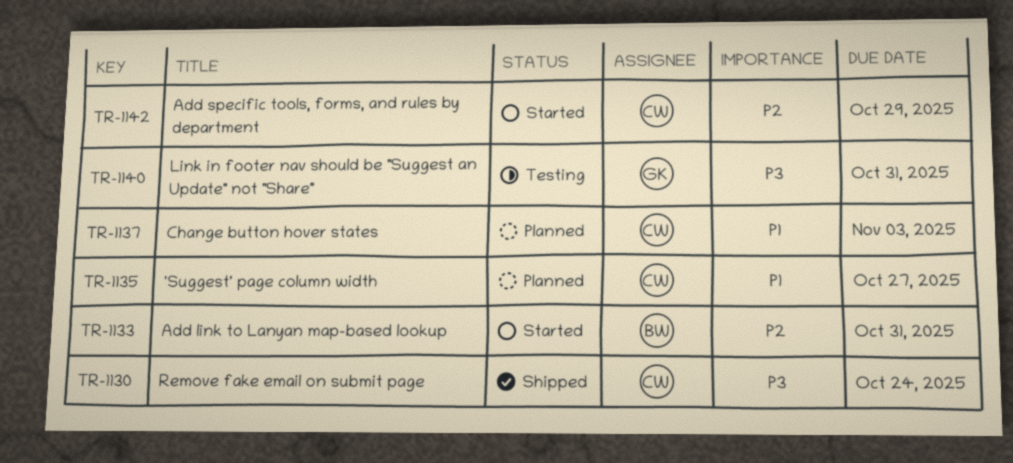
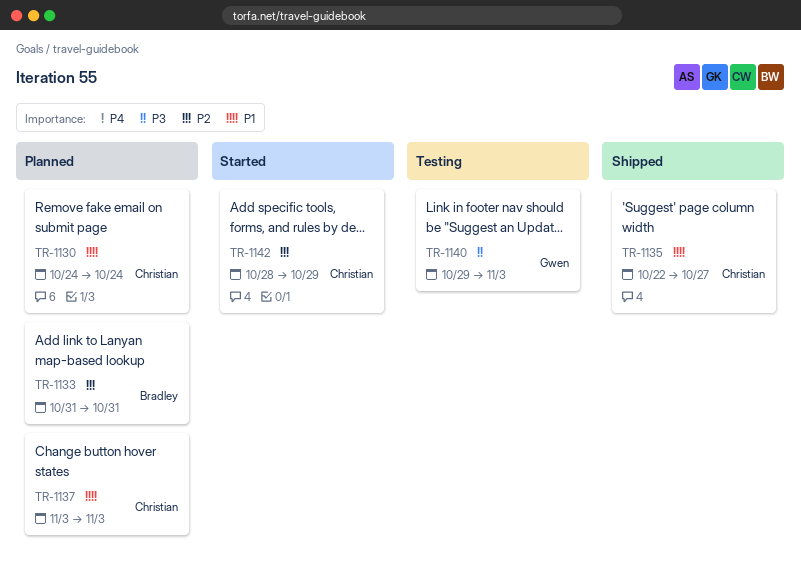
TR-1130, status: Shipped -> Planned
TR-1130, priority: P3 -> P1
TR-1133, status: Started -> Planned
TR-1135, status: Planned -> Shipped
TR-1140, due: Oct 31 -> Nov 3

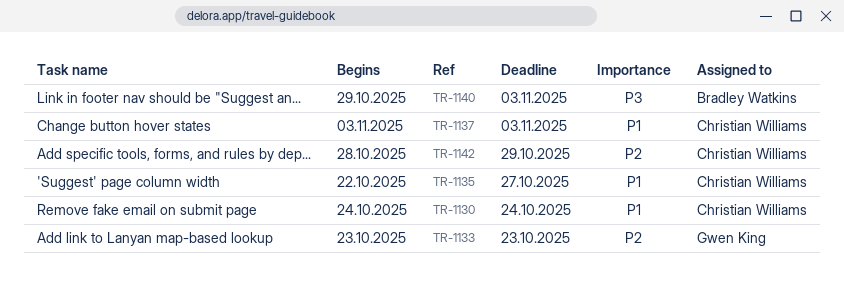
TR-1133, owner: Bradley Watkins -> Gwen King
TR-1133, start: Oct 31 -> Oct 23
TR-1133, due: Oct 31 -> Oct 23
TR-1140, owner: Gwen King -> Bradley Watkins

